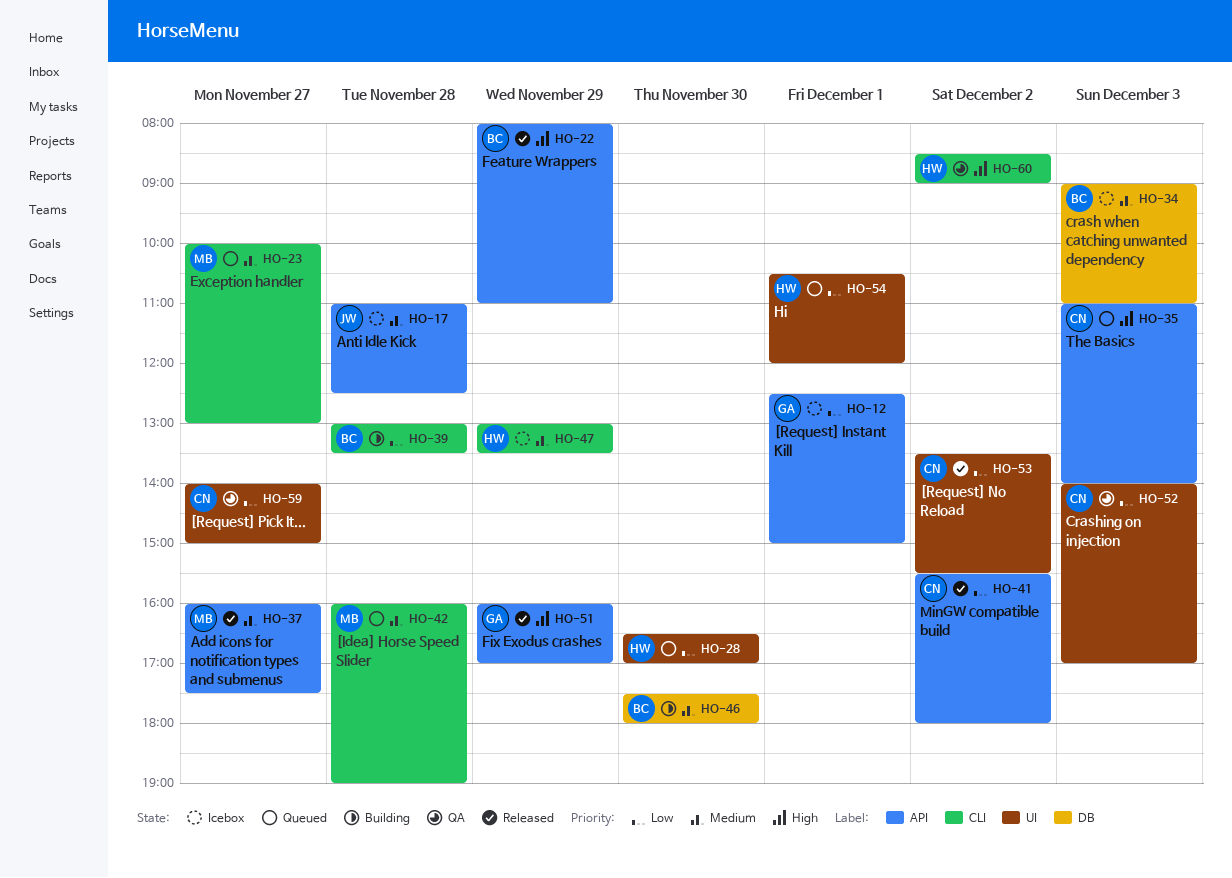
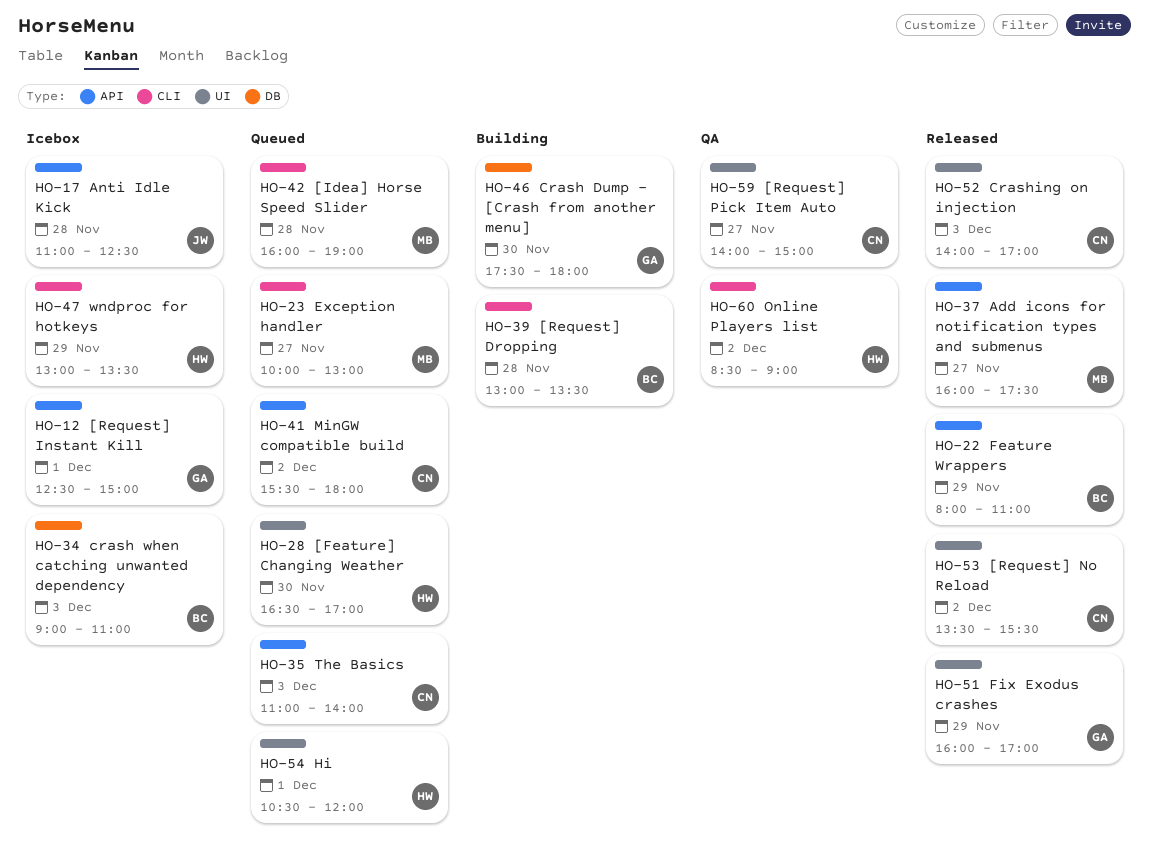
HO-41, status: Released -> Queued
HO-46, owner: BC -> GA
HO-51, label: API -> UI
HO-52, status: QA -> Released

